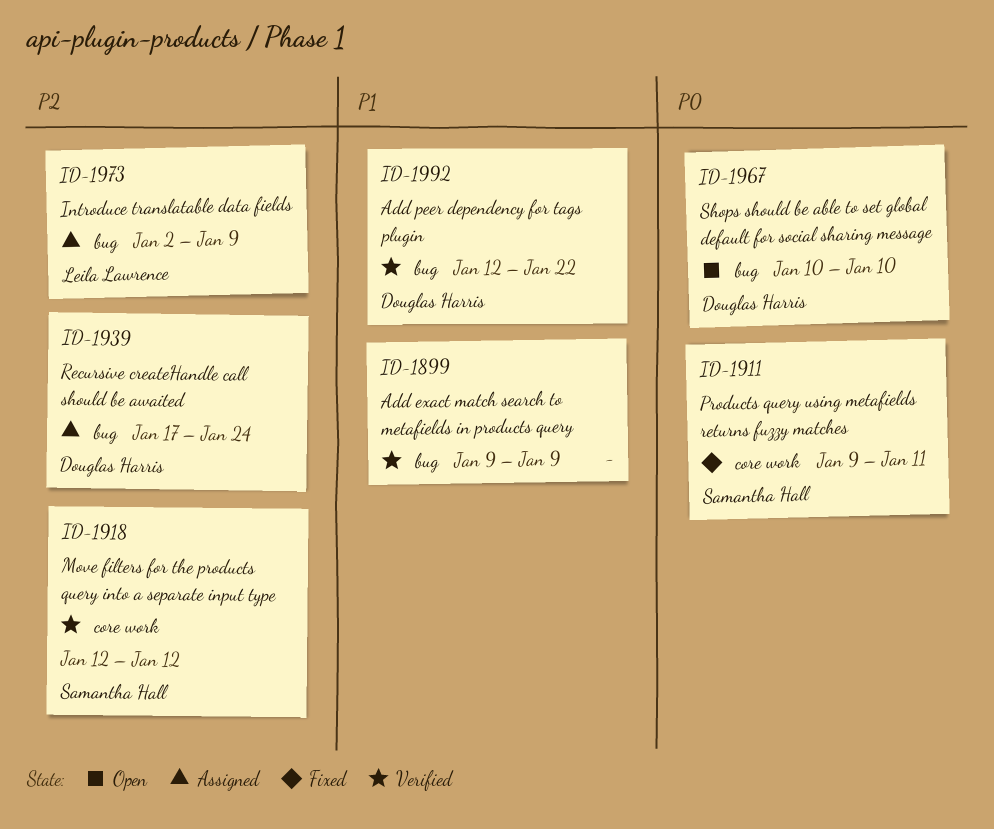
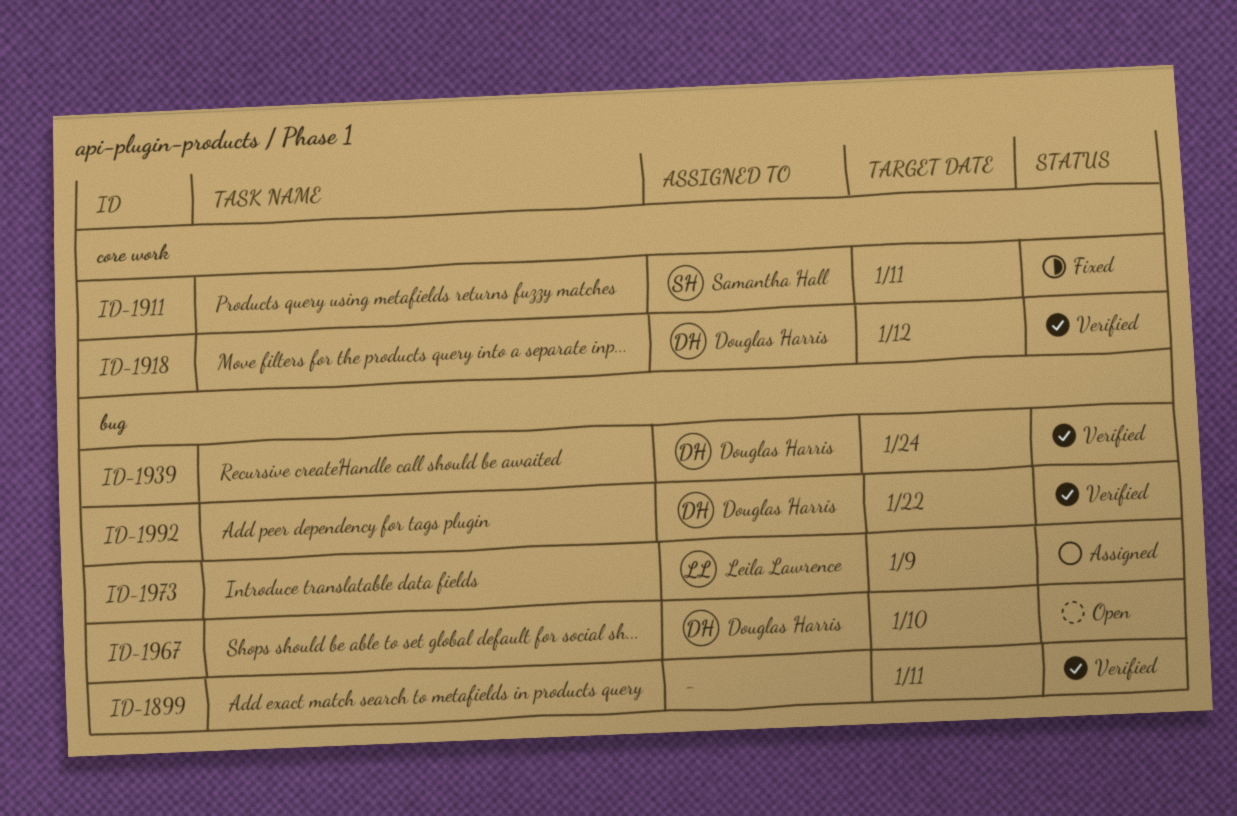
ID-1899, due: Jan 9 -> Jan 11
ID-1918, owner: Samantha Hall -> Douglas Harris
ID-1939, status: Assigned -> Verified

